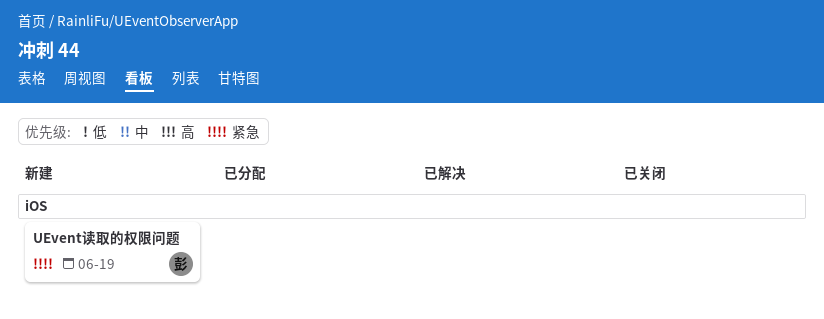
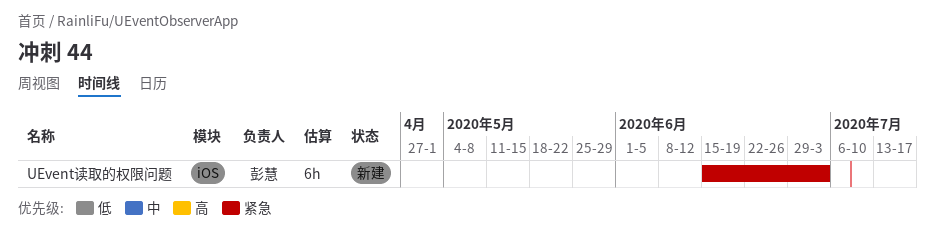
UEvent读取的权限问题, due: Jun 19 -> Jul 3

